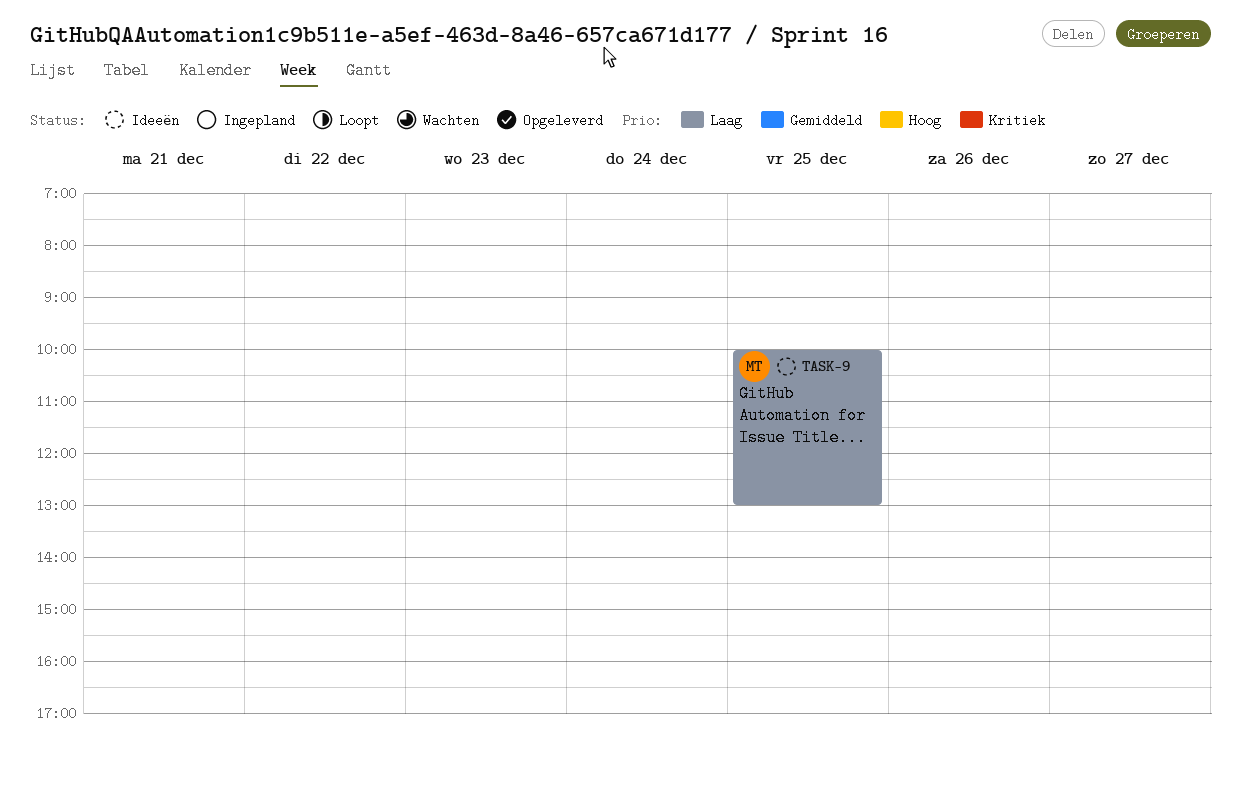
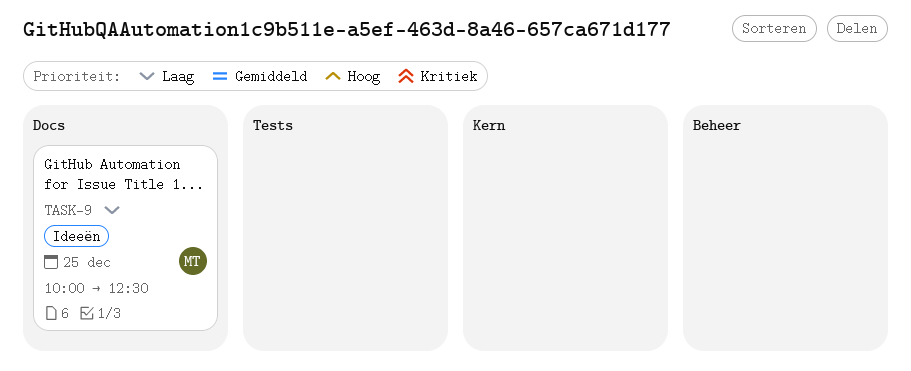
TASK-9, ends: 13:00 -> 12:30

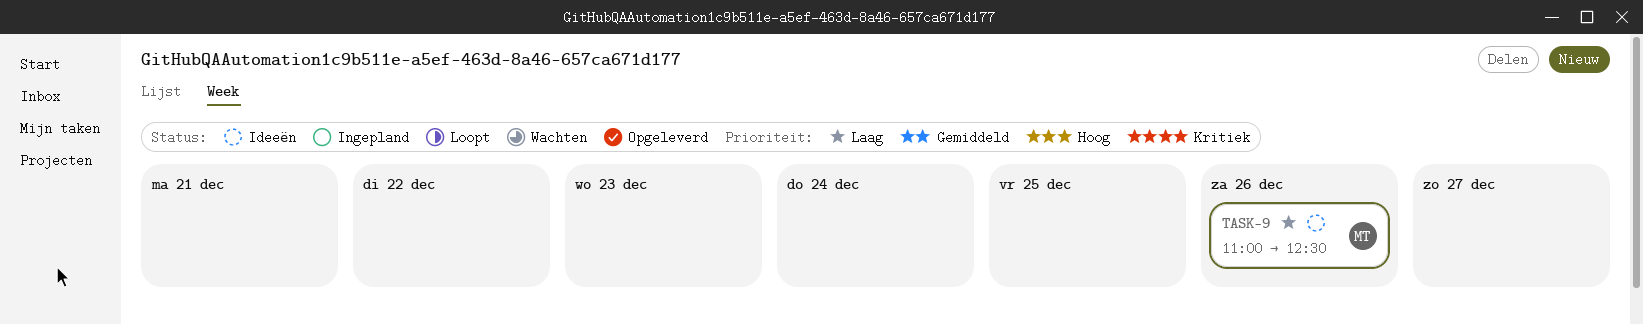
TASK-9, day: Dec 25 -> Dec 26
TASK-9, begins: 10:00 -> 11:00

